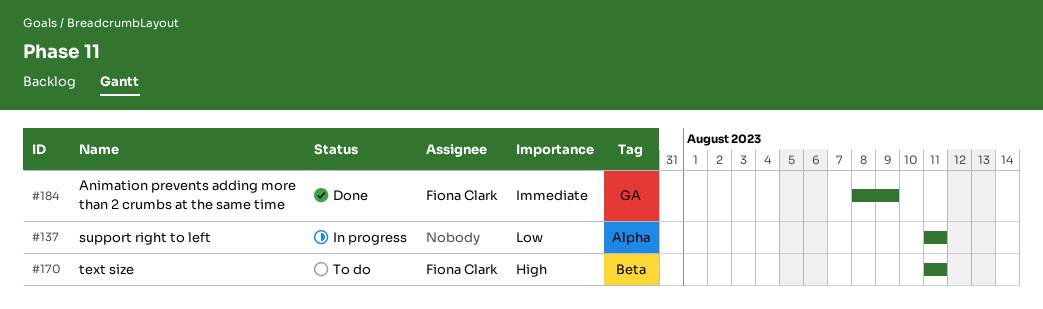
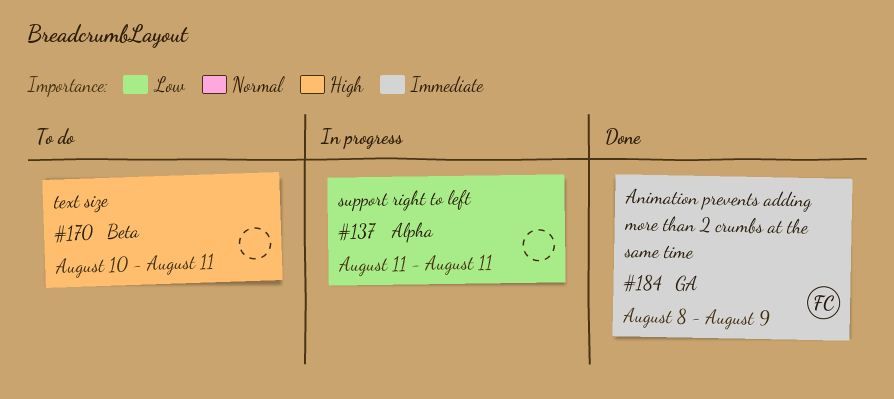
#170, owner: Fiona Clark -> none
#170, start: Aug 11 -> Aug 10

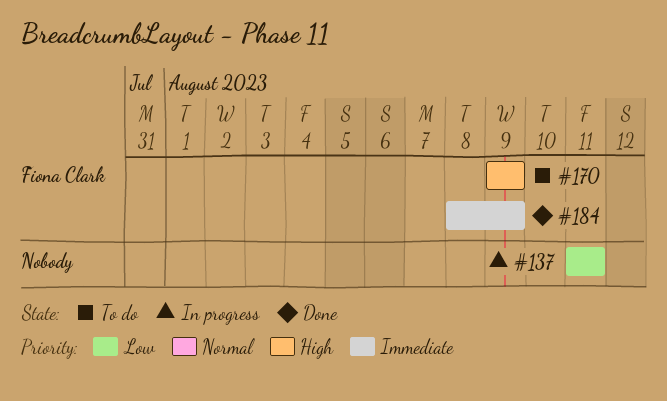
#170, owner: none -> Fiona Clark
#170, start: Aug 10 -> Aug 9
#170, due: Aug 11 -> Aug 9

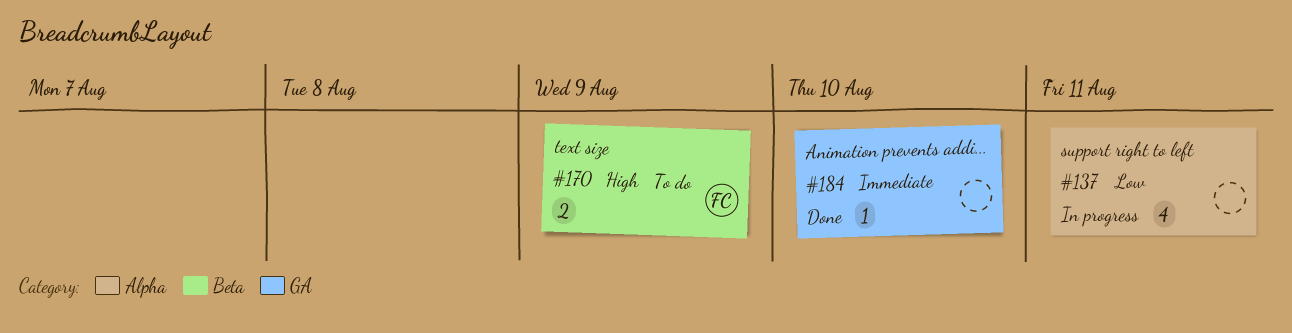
#184, owner: Fiona Clark -> none
#184, due: Aug 9 -> Aug 10

